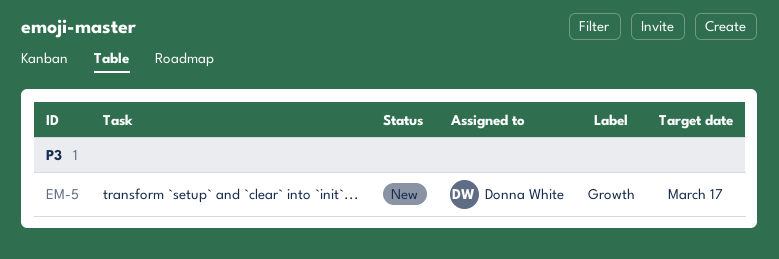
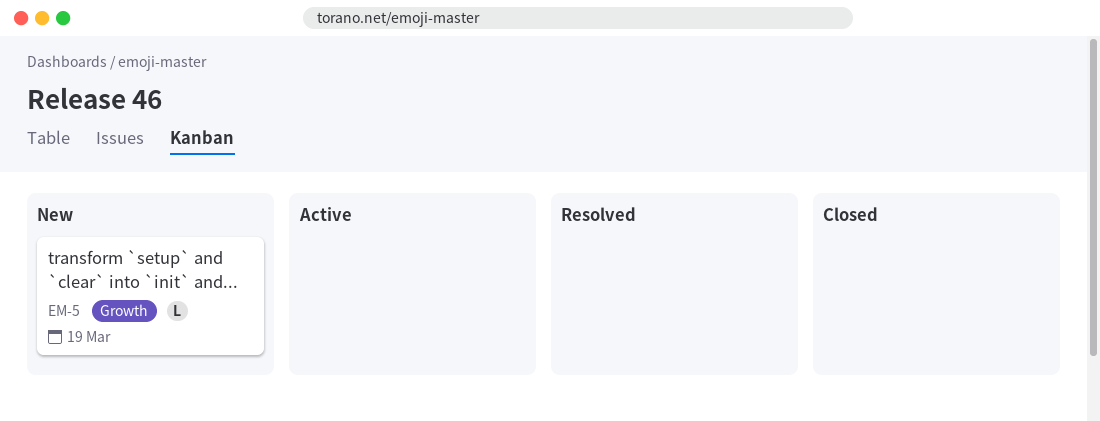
EM-5, due: Mar 17 -> Mar 19

